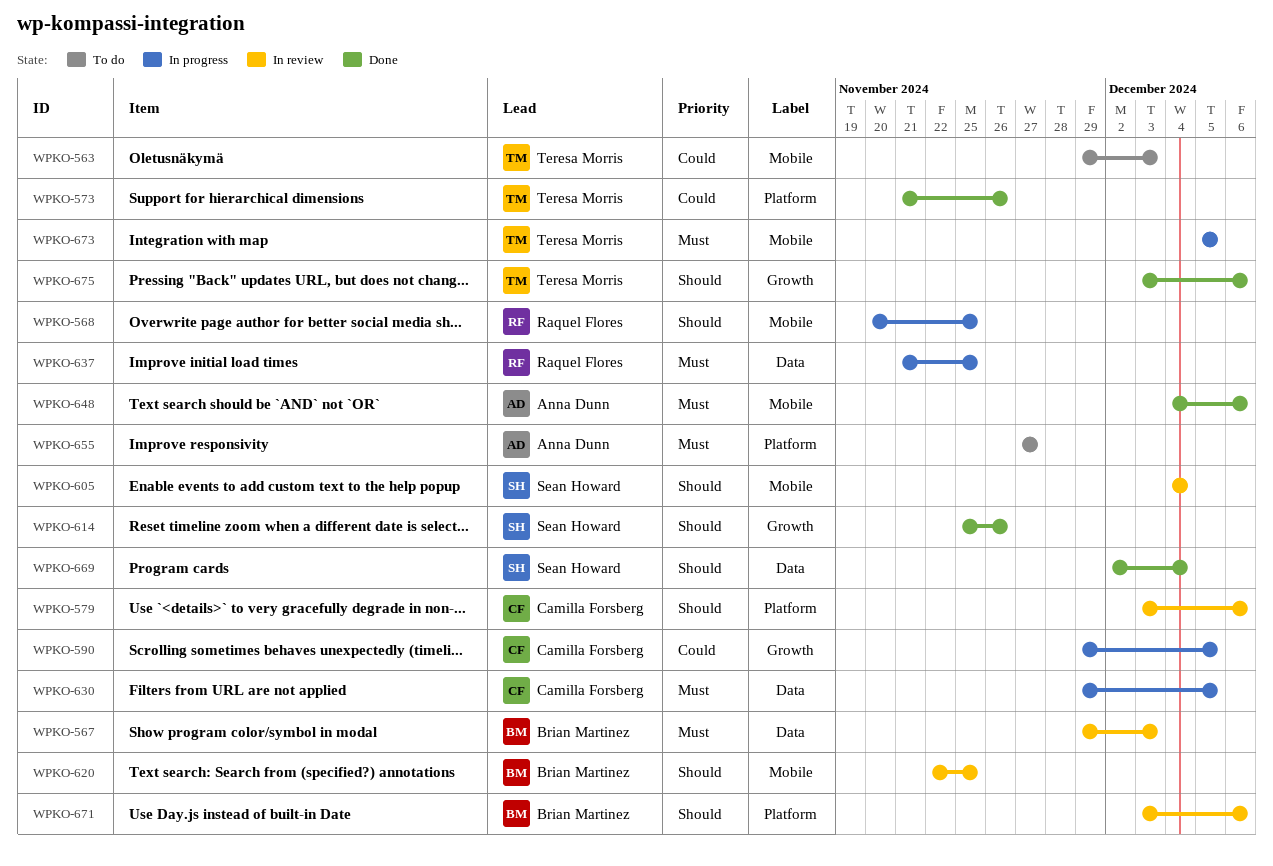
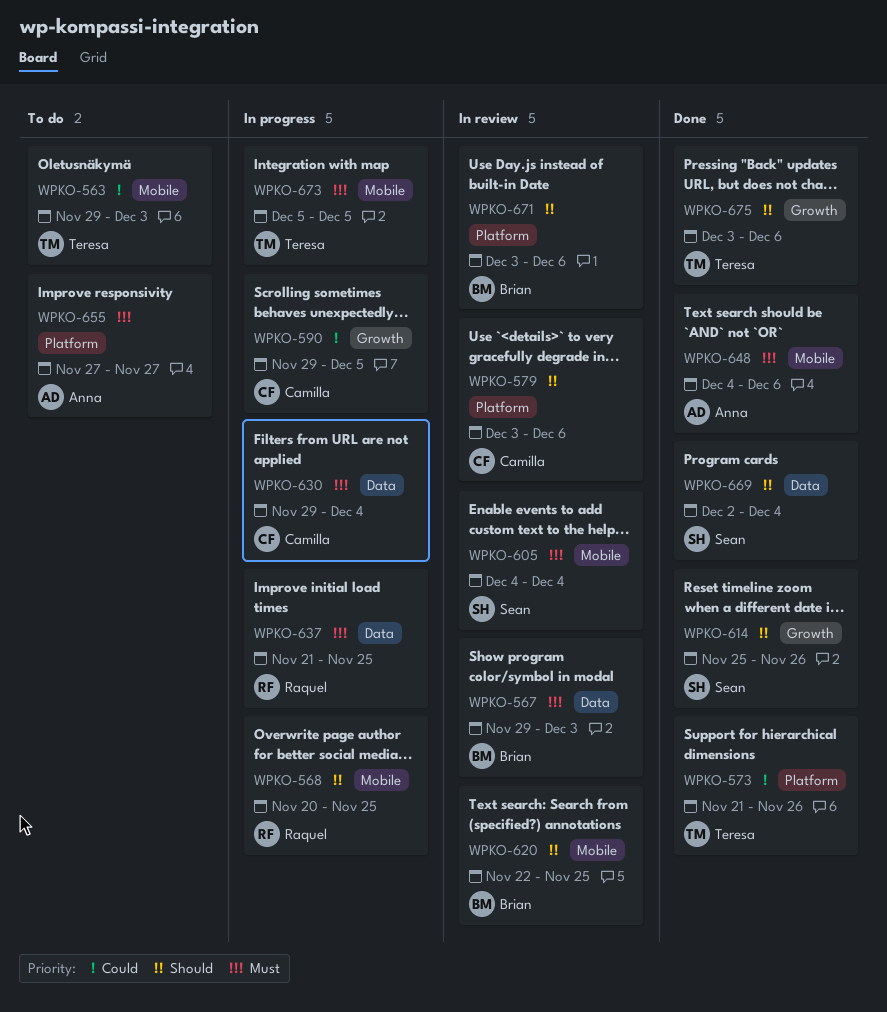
WPKO-605, priority: Should -> Must
WPKO-630, due: Dec 5 -> Dec 4

